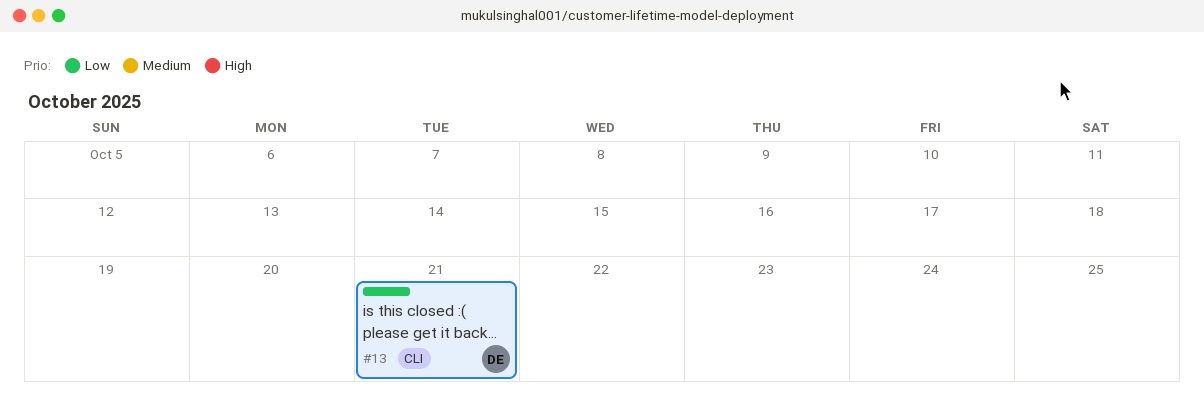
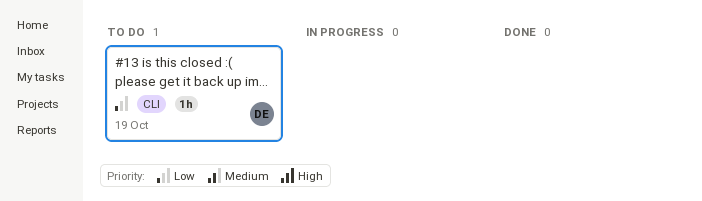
#13, due: Oct 21 -> Oct 19

